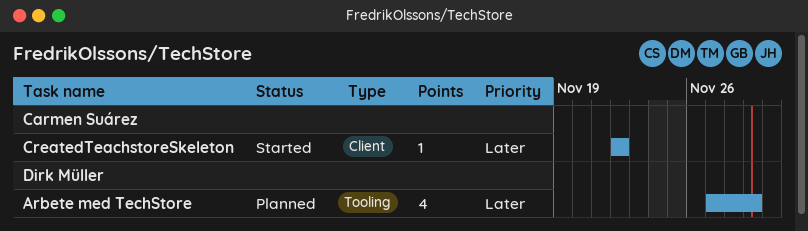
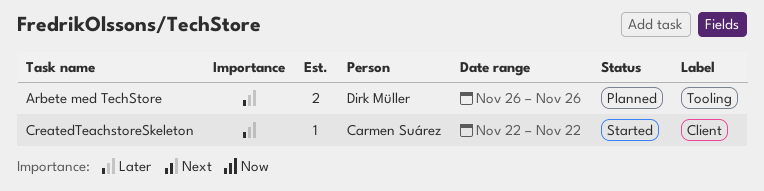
Arbete med TechStore, estimate: 4 -> 2
Arbete med TechStore, start: Nov 27 -> Nov 26
Arbete med TechStore, due: Nov 29 -> Nov 26

